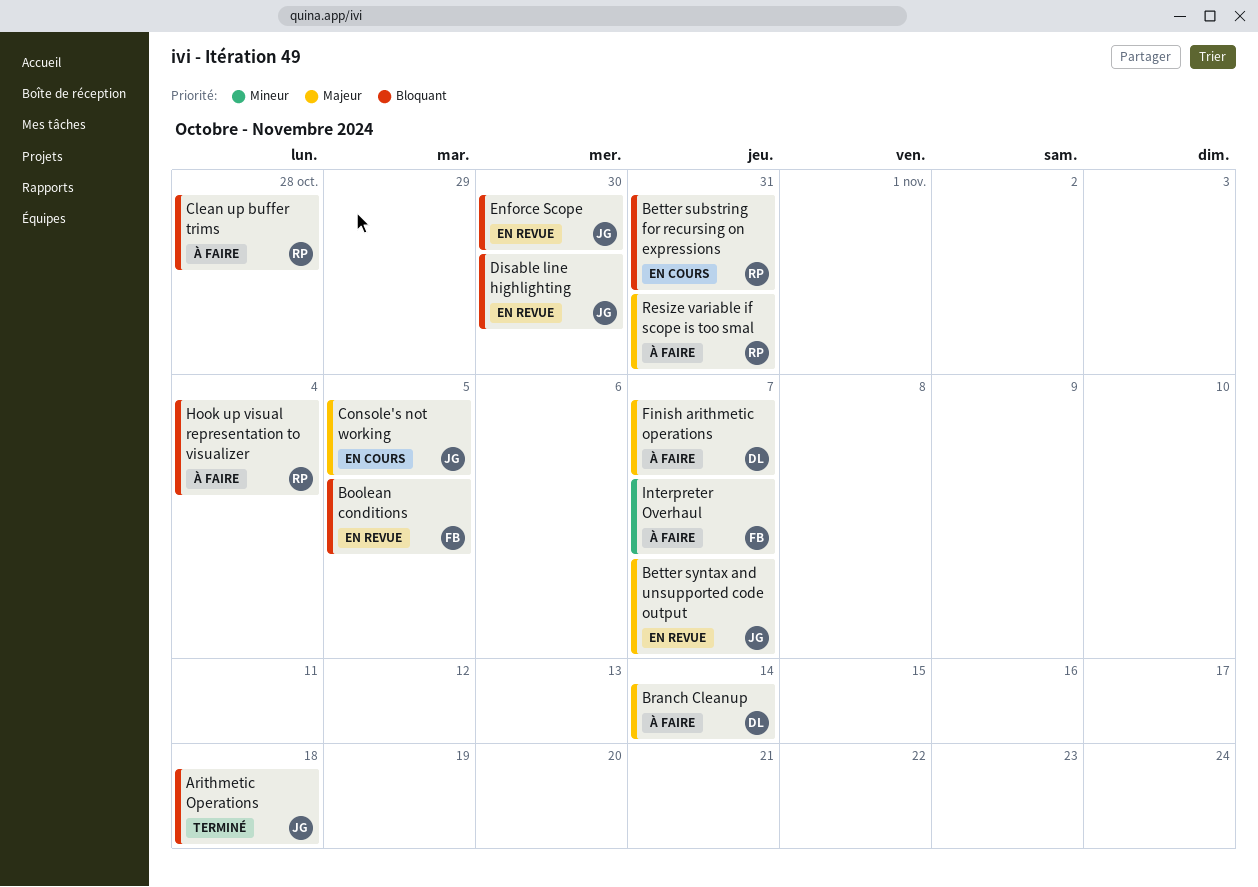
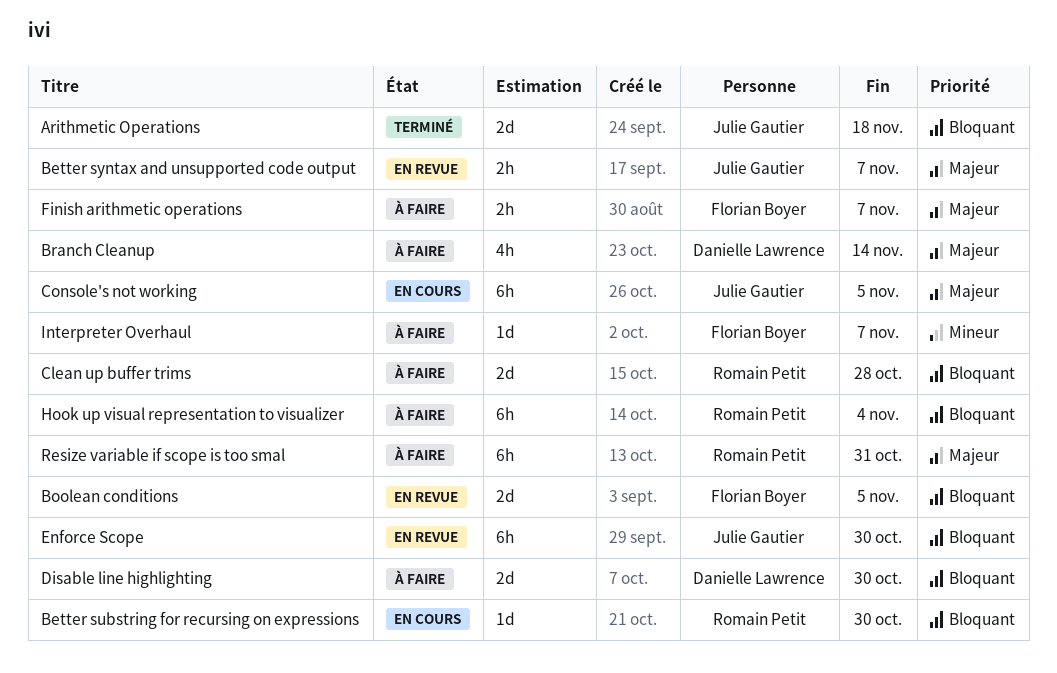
Better substring for recursing on expressions, due: Oct 31 -> Oct 30
Disable line highlighting, status: En revue -> À faire
Disable line highlighting, owner: Julie Gautier -> Danielle Lawrence
Finish arithmetic operations, owner: Danielle Lawrence -> Florian Boyer

